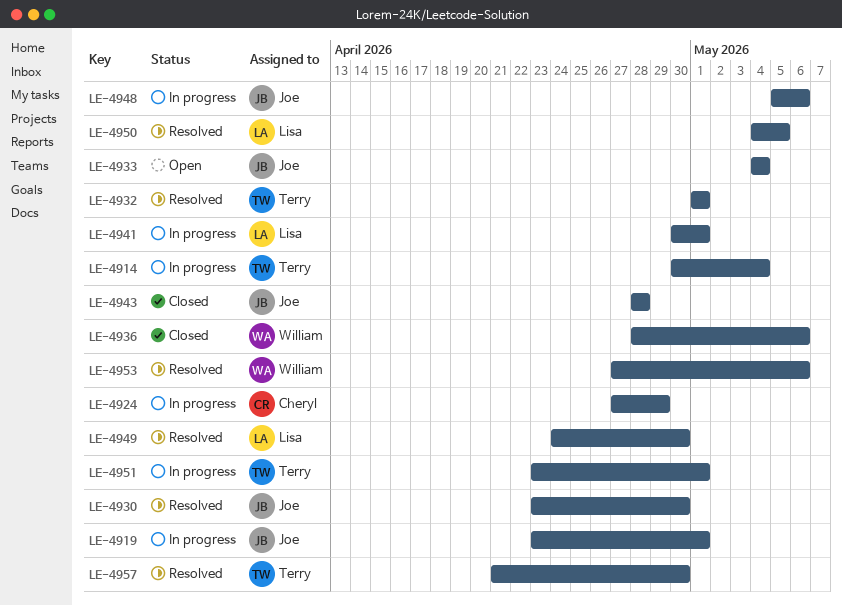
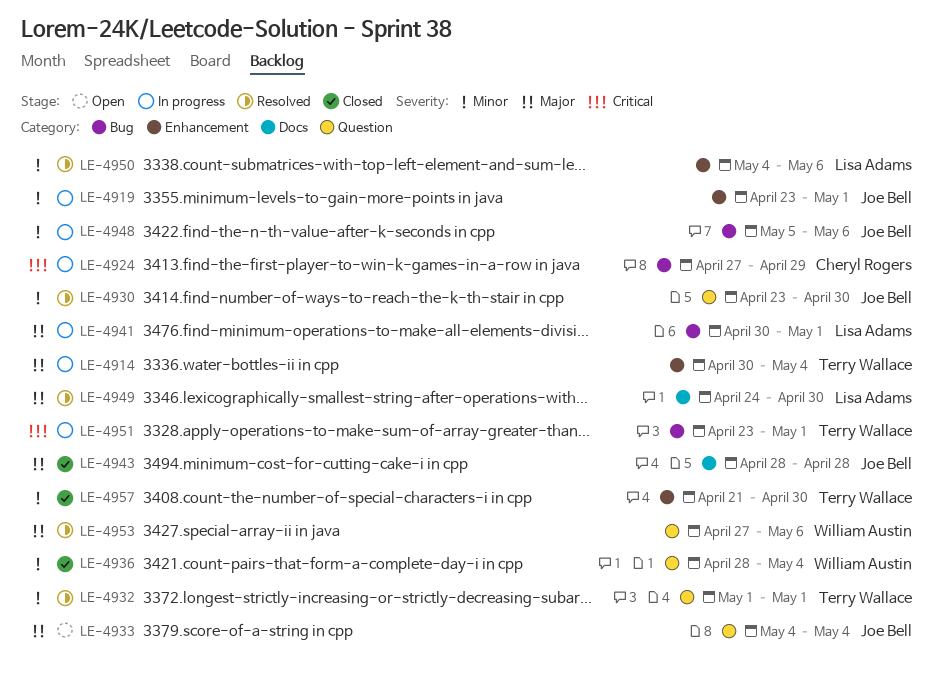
LE-4936, due: May 6 -> May 4
LE-4950, due: May 5 -> May 6
LE-4957, status: Resolved -> Closed

